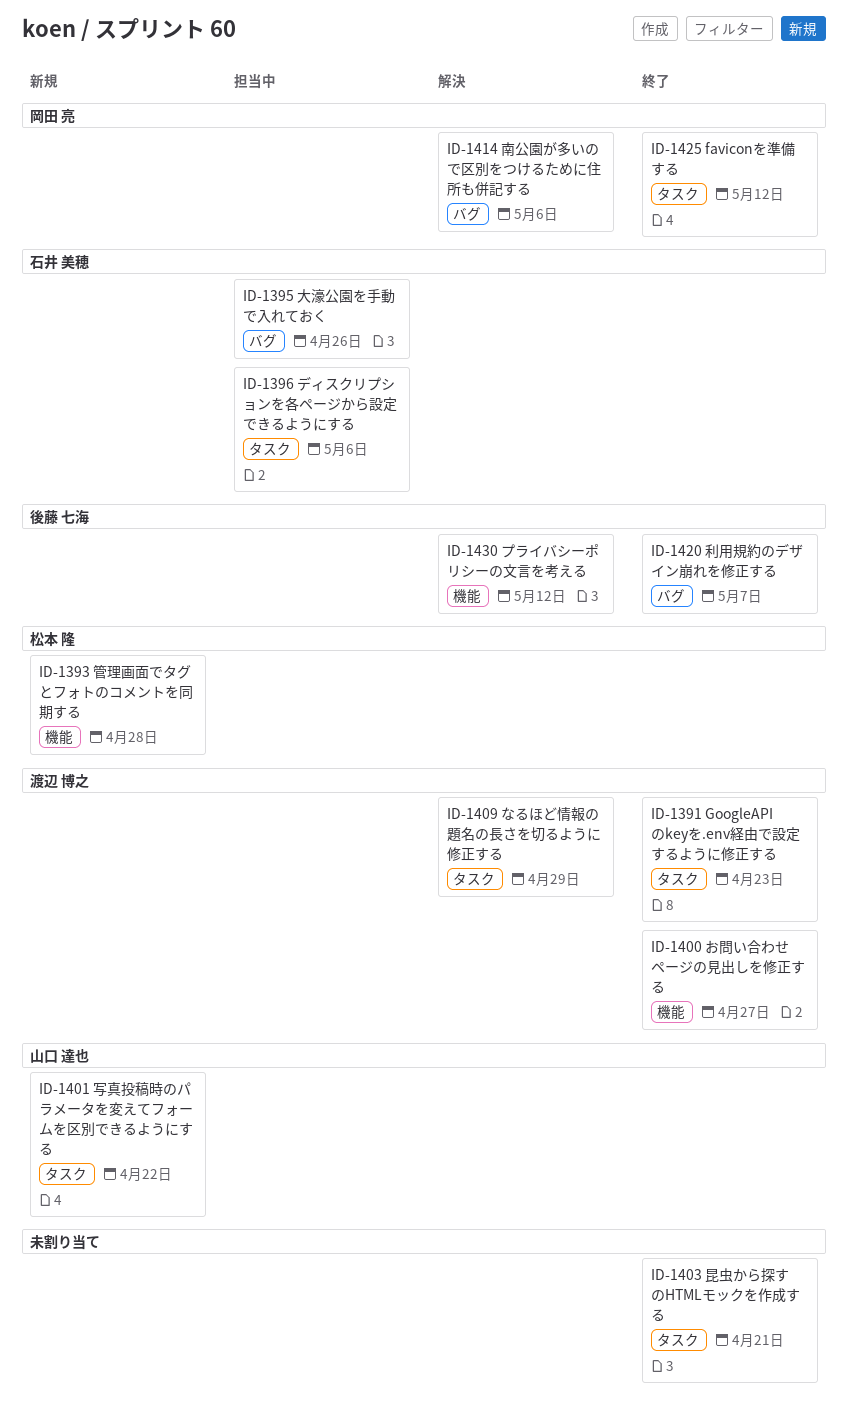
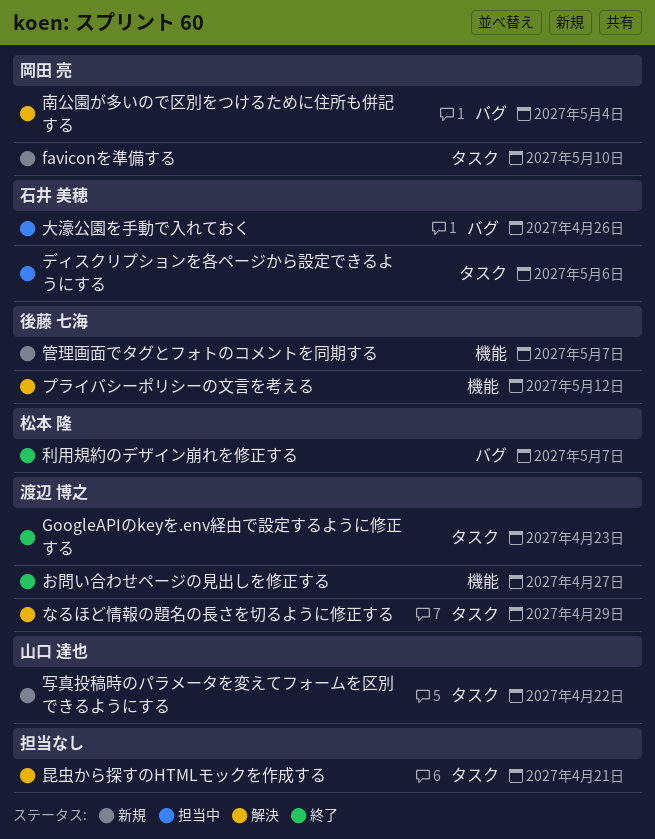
faviconを準備する, status: 終了 -> 新規
faviconを準備する, due: May 12 -> May 10
利用規約のデザイン崩れを修正する, owner: 後藤 七海 -> 松本 隆
南公園が多いので区別をつけるために住所も併記する, due: May 6 -> May 4
昆虫から探すのHTMLモックを作成する, status: 終了 -> 解決
管理画面でタグとフォトのコメントを同期する, owner: 松本 隆 -> 後藤 七海
管理画面でタグとフォトのコメントを同期する, due: Apr 28 -> May 7

